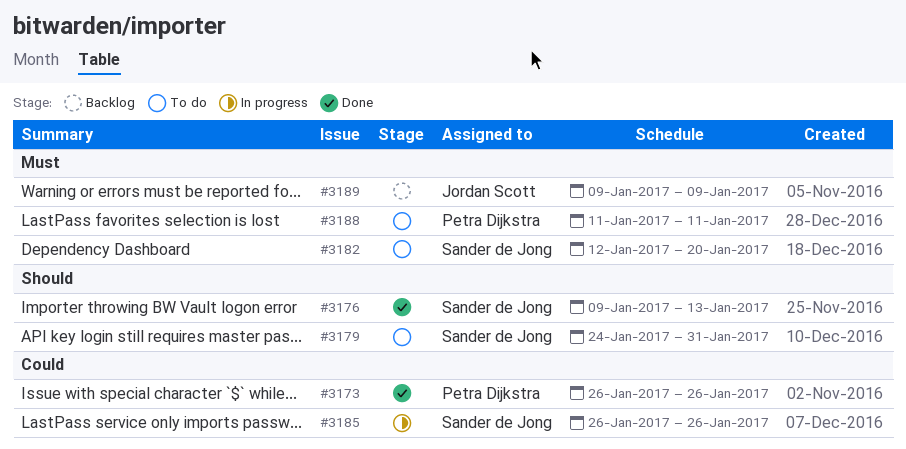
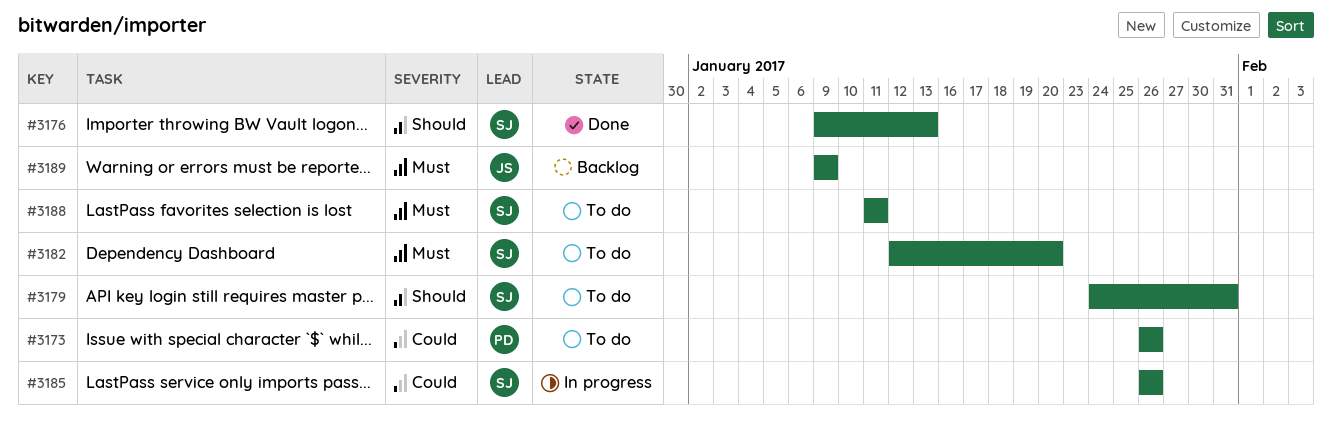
#3173, status: Done -> To do
#3188, owner: Petra Dijkstra -> Sander de Jong

